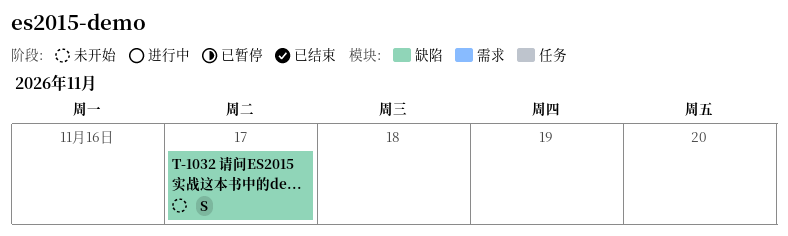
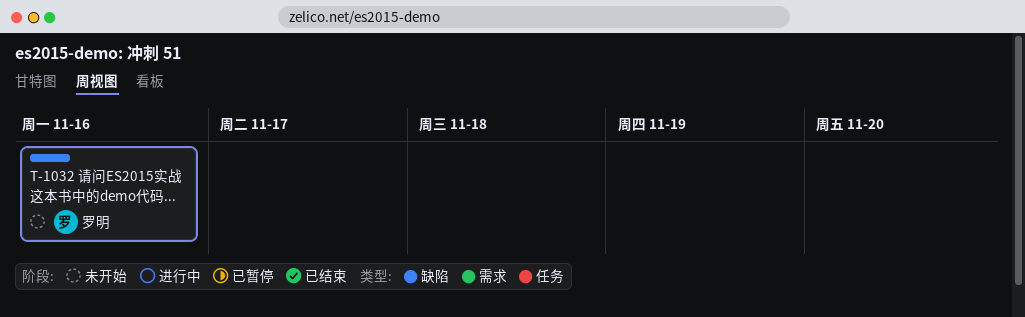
T-1032, due: Nov 17 -> Nov 16

